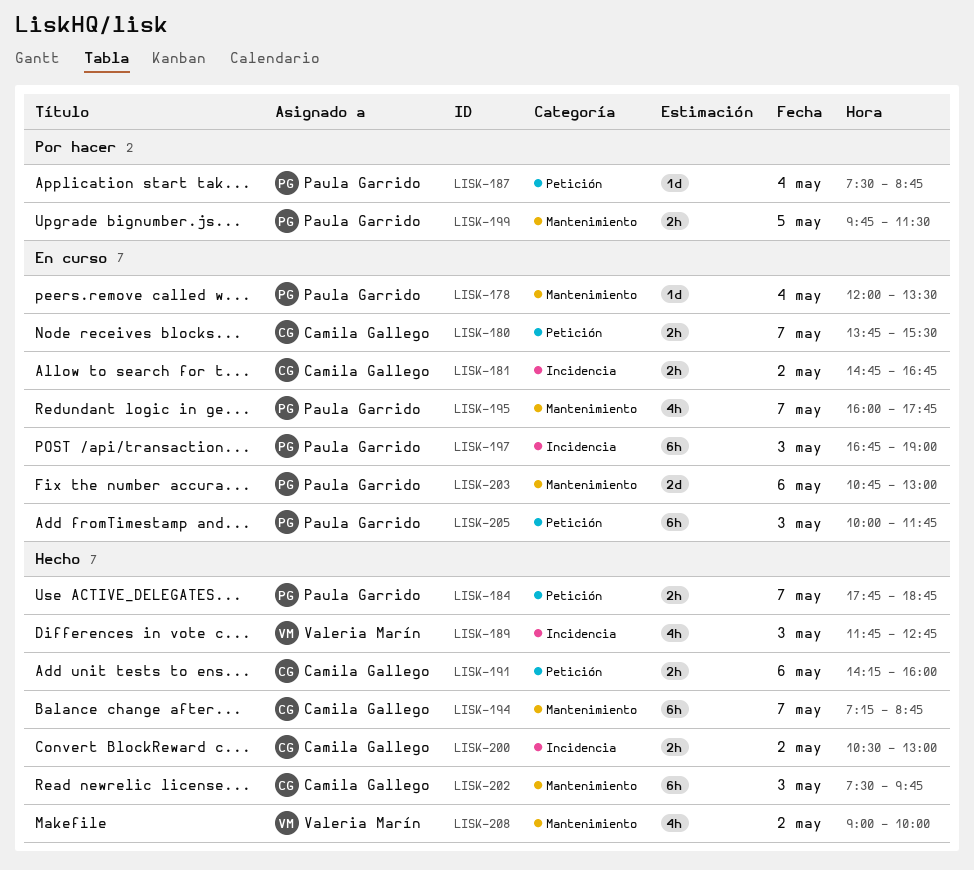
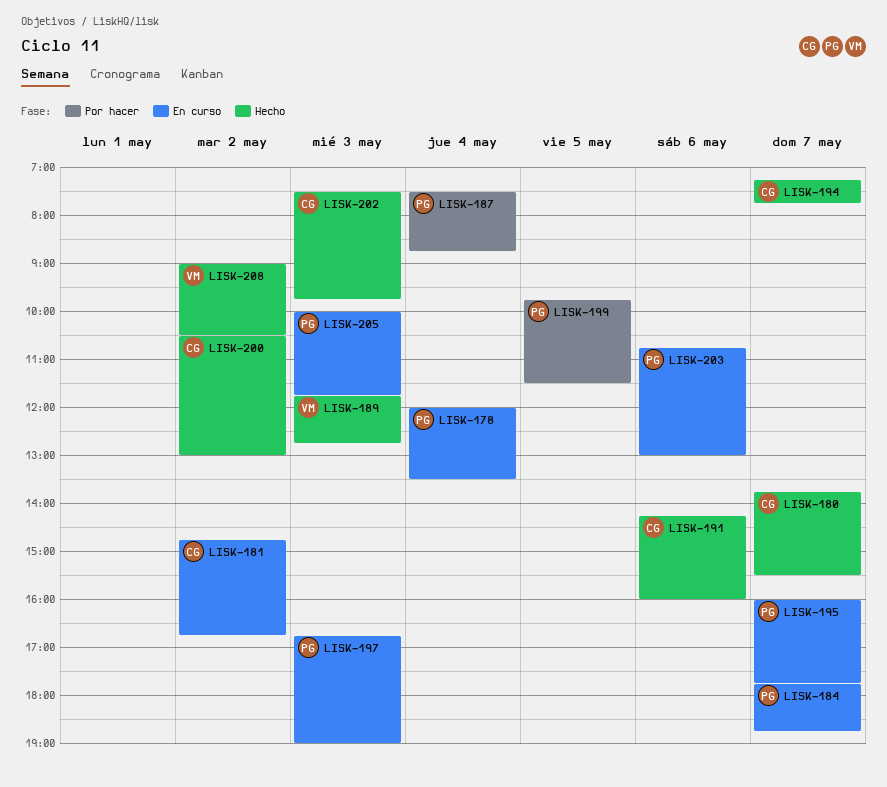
LISK-180, status: En curso -> Hecho
LISK-184, status: Hecho -> En curso
LISK-194, ends: 08:45 -> 07:45
LISK-208, ends: 10:00 -> 10:30

